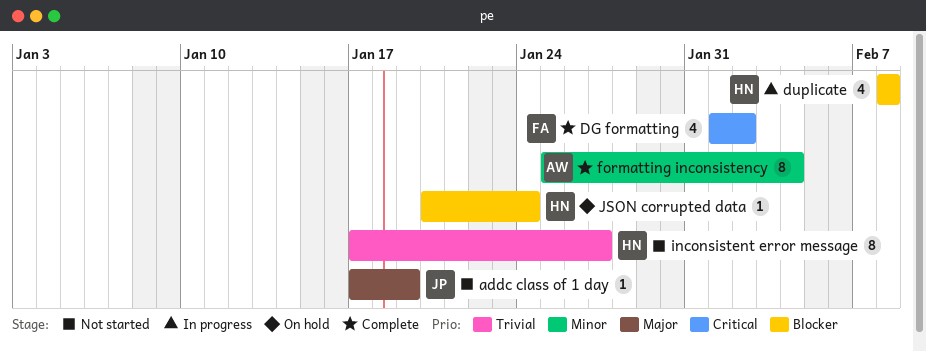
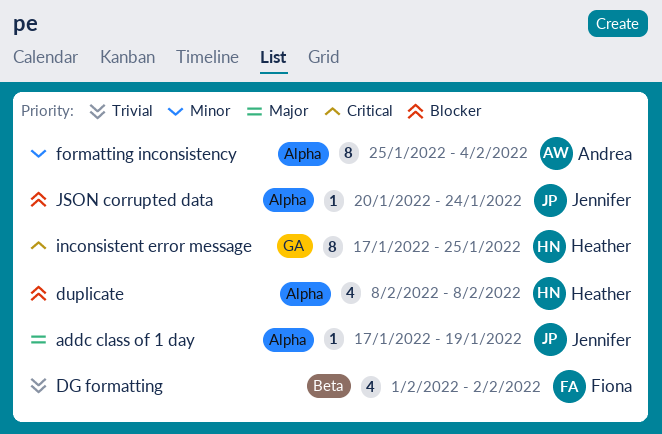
DG formatting, priority: Critical -> Trivial
inconsistent error message, priority: Trivial -> Critical
inconsistent error message, due: Jan 27 -> Jan 25
JSON corrupted data, owner: Heather -> Jennifer

